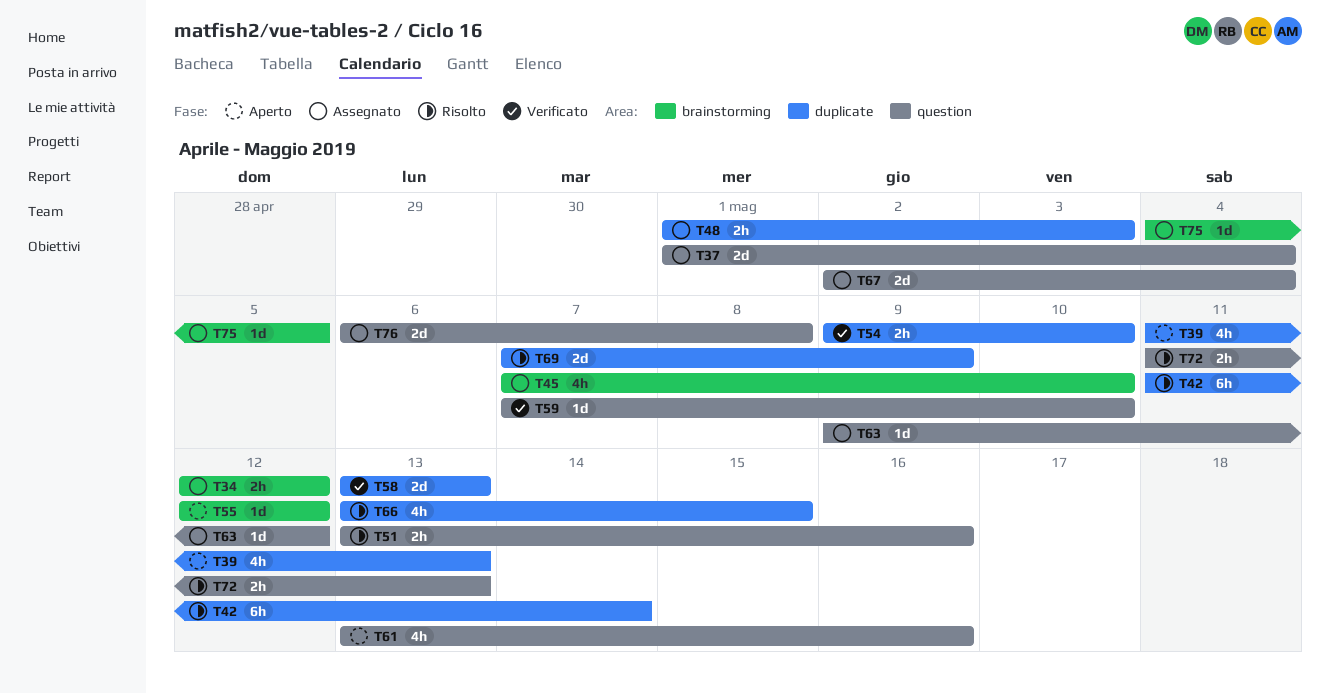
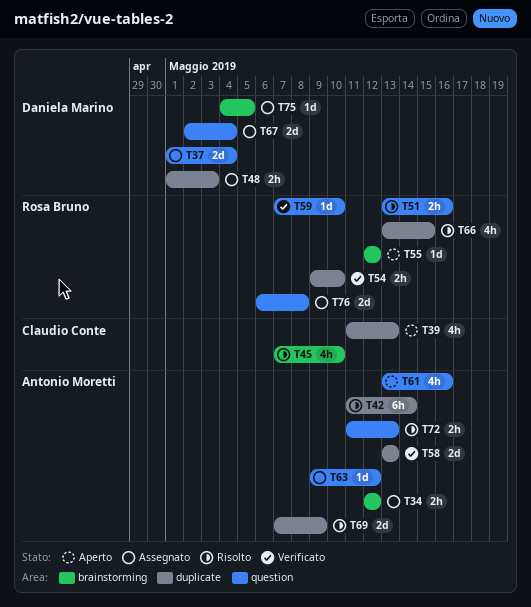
T45, status: Assegnato -> Risolto

